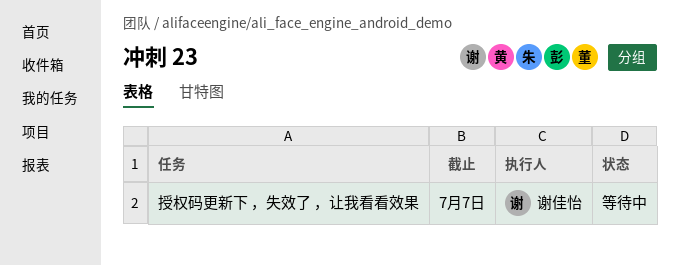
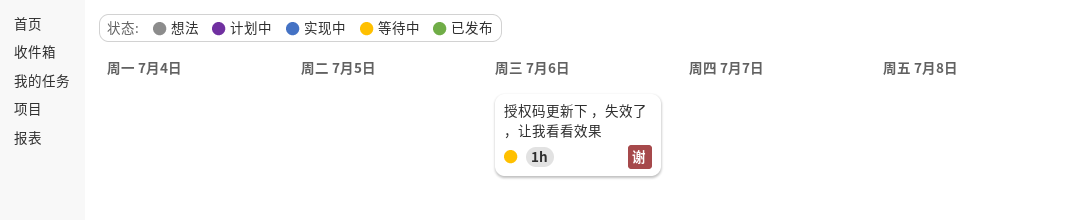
授权码更新下 ，失效了 ，让我看看效果, due: Jul 7 -> Jul 6

